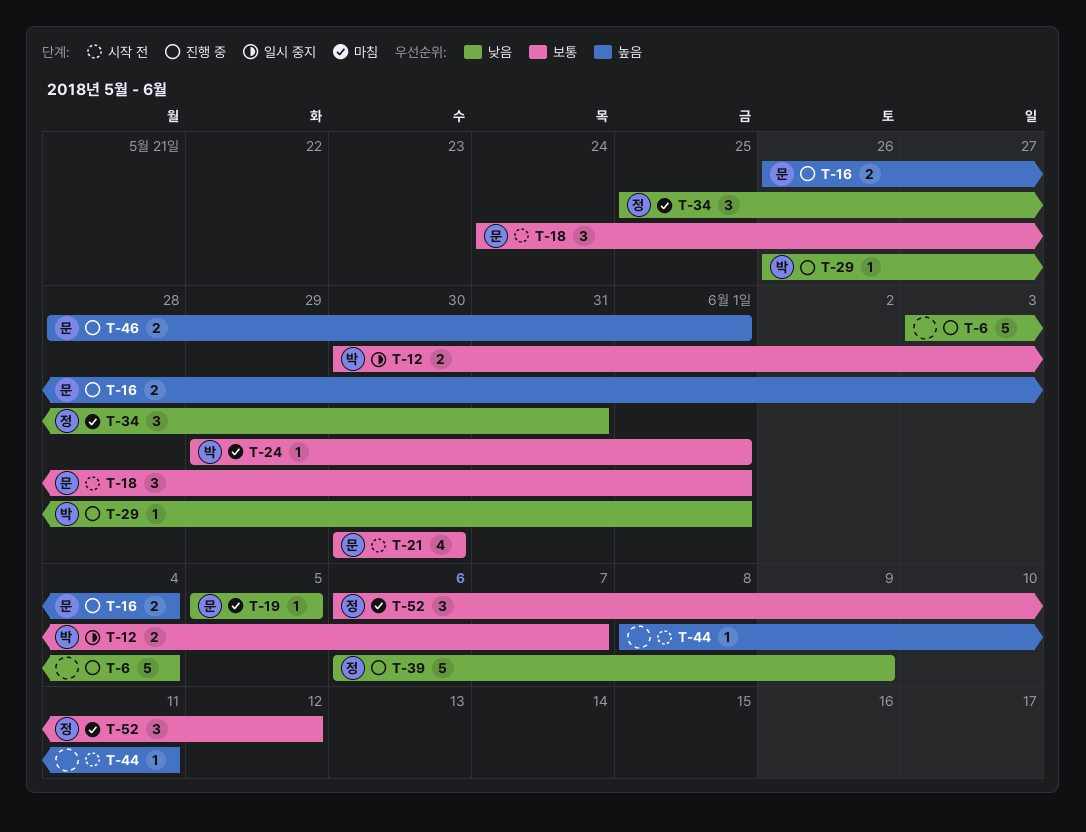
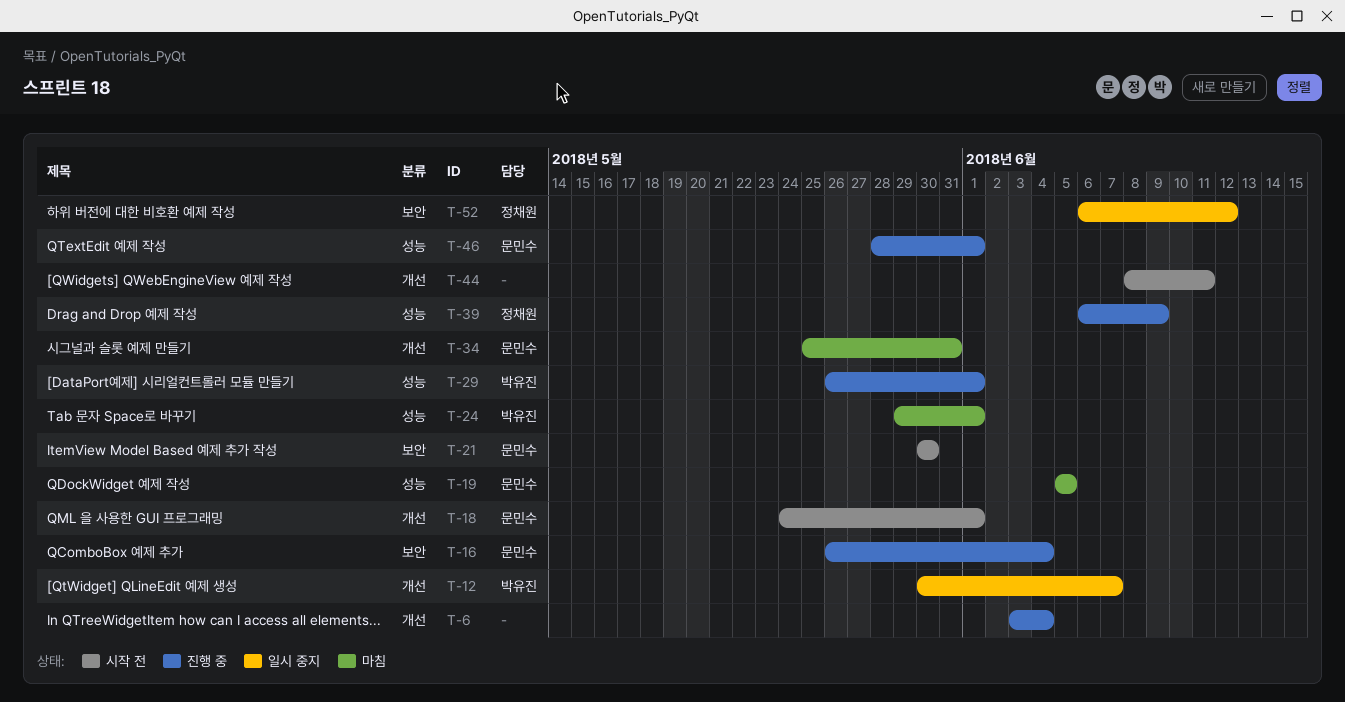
T-34, owner: 정채원 -> 문민수
T-52, status: 마침 -> 일시 중지

